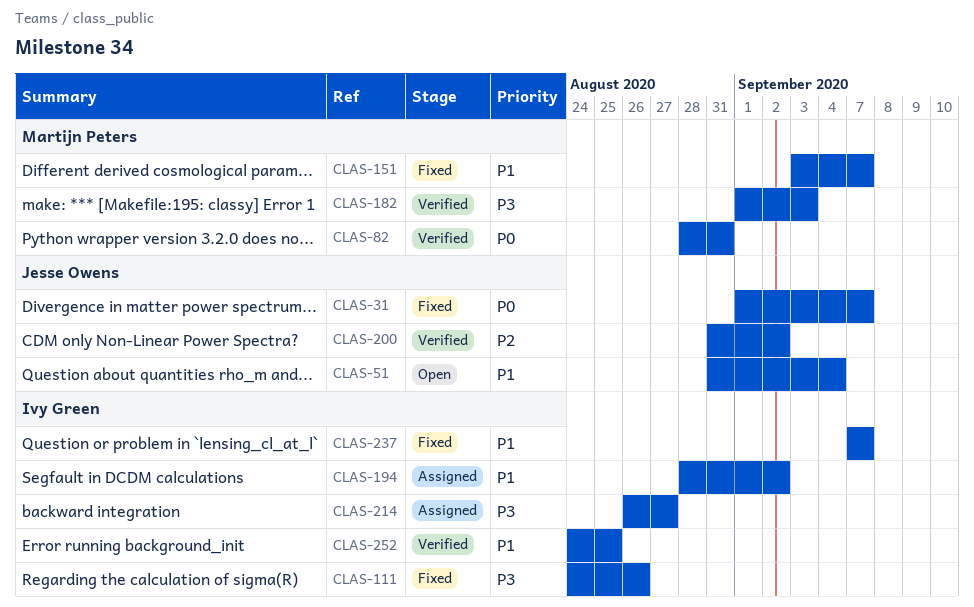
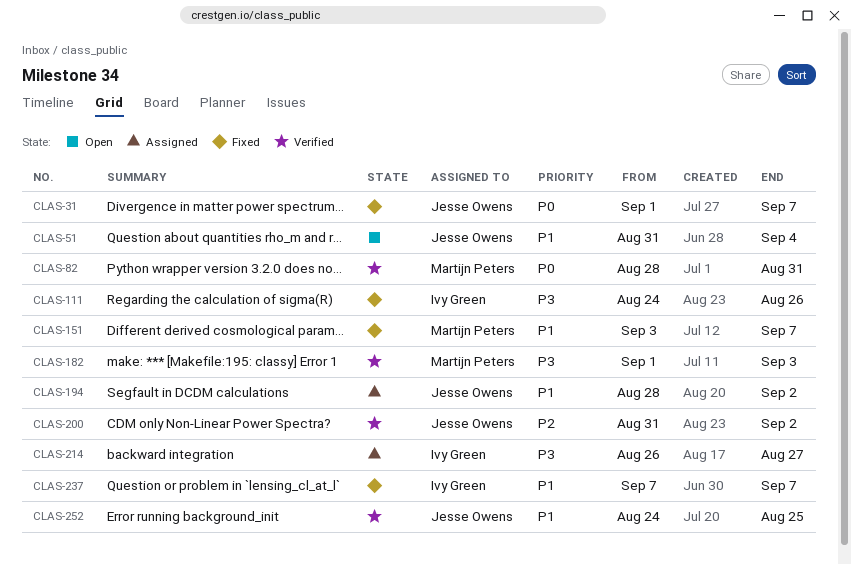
CLAS-194, owner: Ivy Green -> Jesse Owens
CLAS-252, owner: Ivy Green -> Jesse Owens

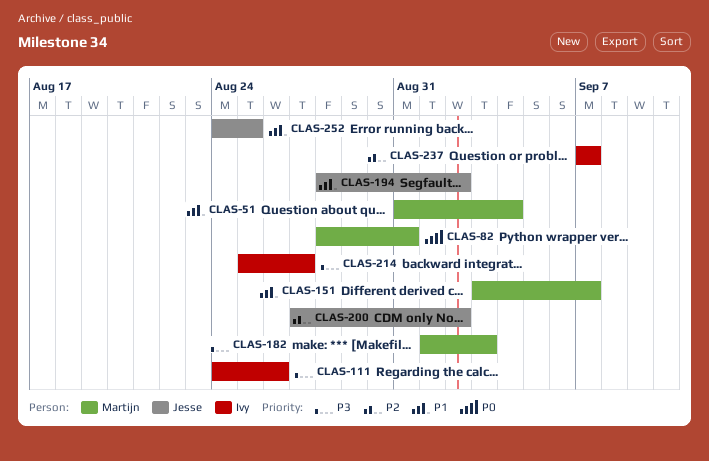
CLAS-31: present -> none
CLAS-51, owner: Jesse Owens -> Martijn Peters
CLAS-200, start: Aug 31 -> Aug 27
CLAS-214, start: Aug 26 -> Aug 25
CLAS-237, priority: P1 -> P2

